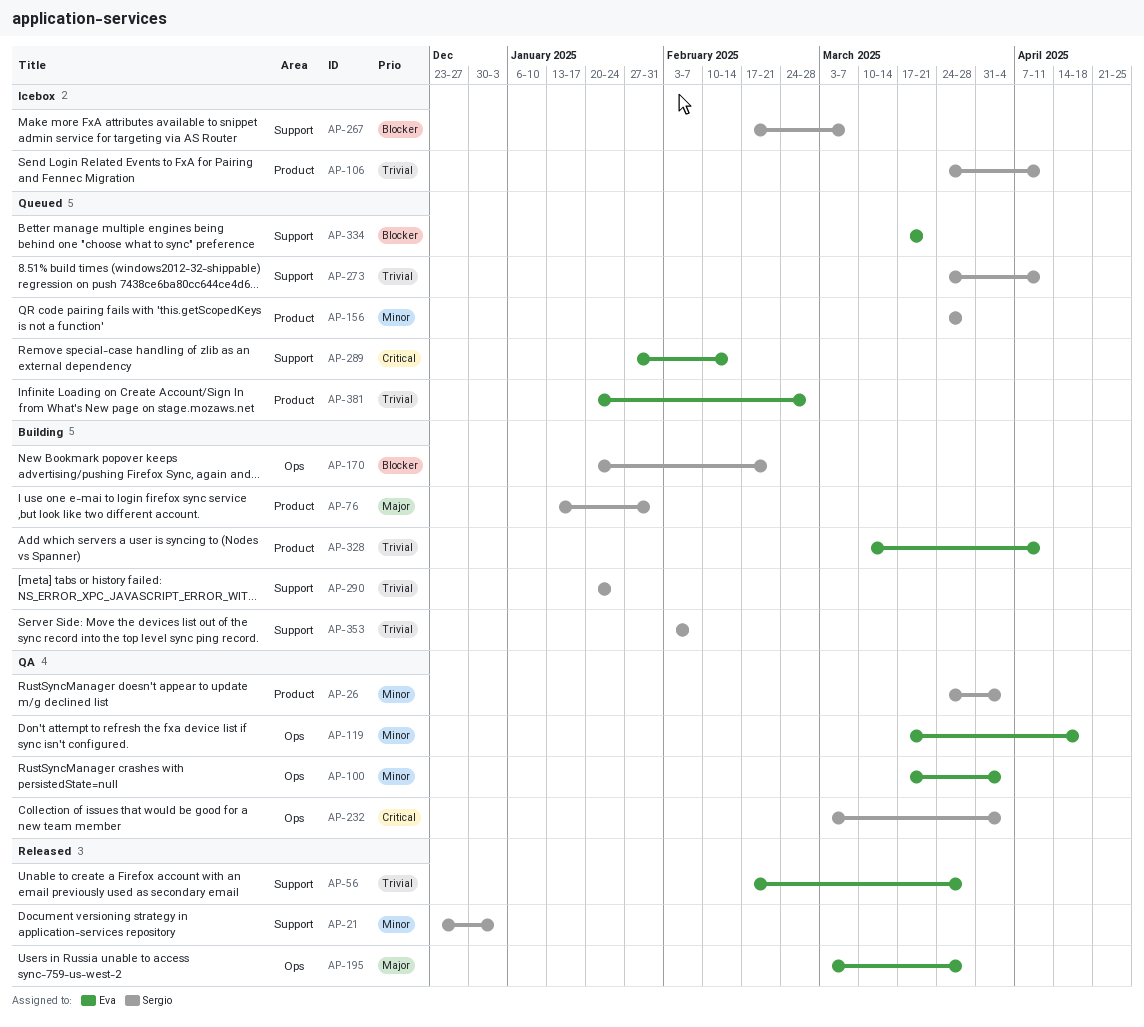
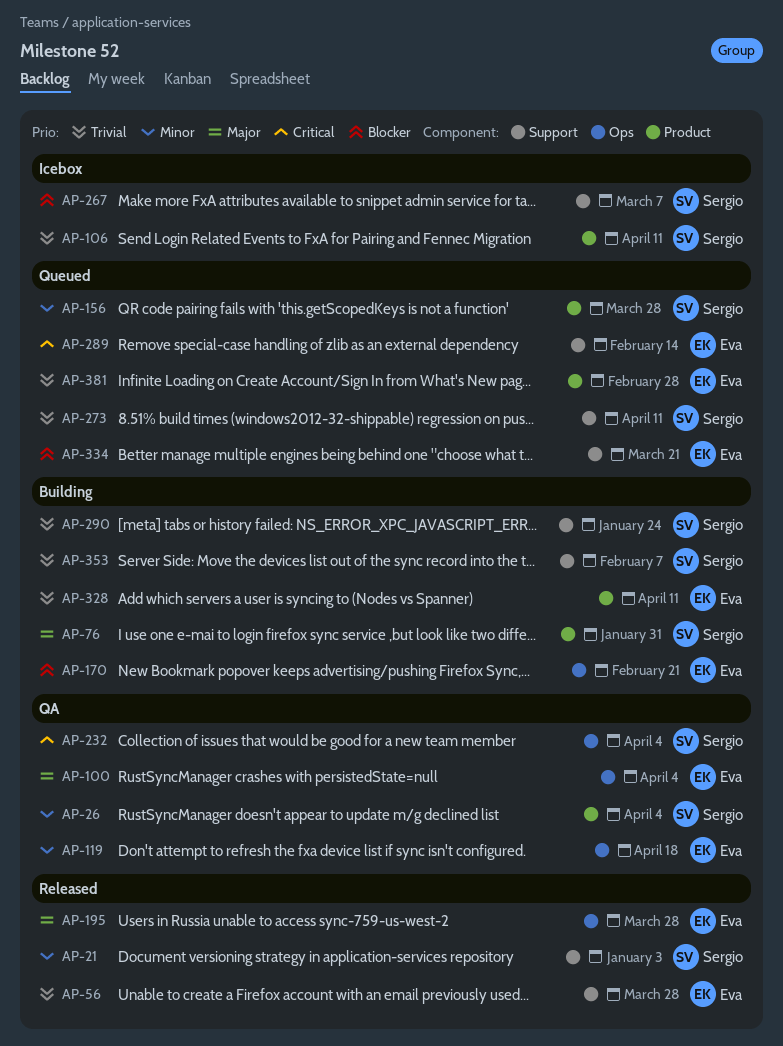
AP-100, priority: Minor -> Major
AP-170, owner: Sergio -> Eva

